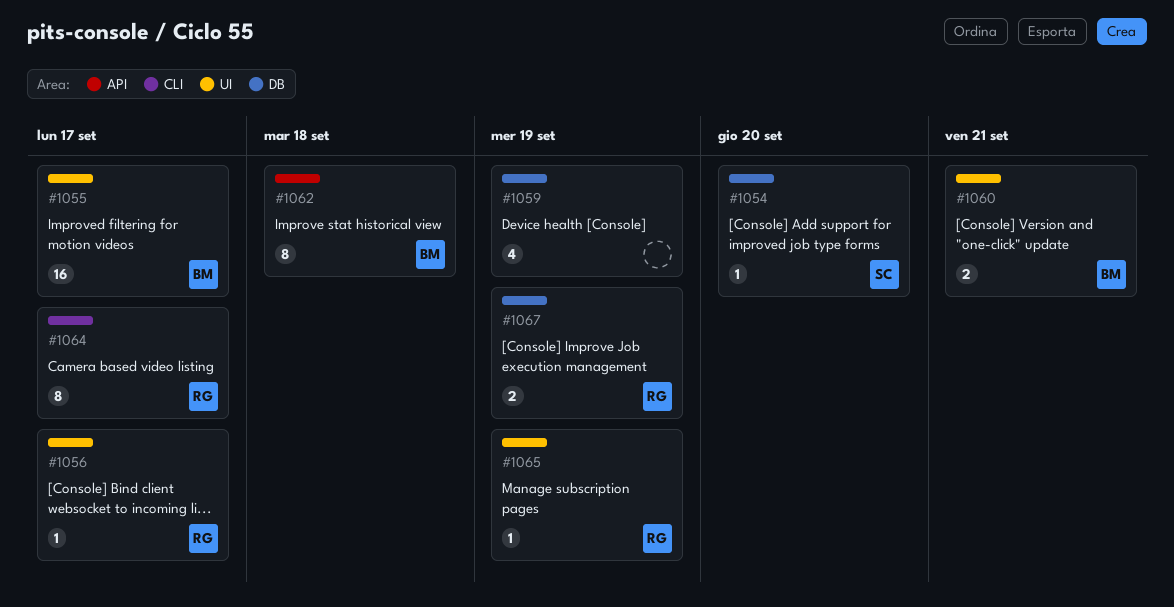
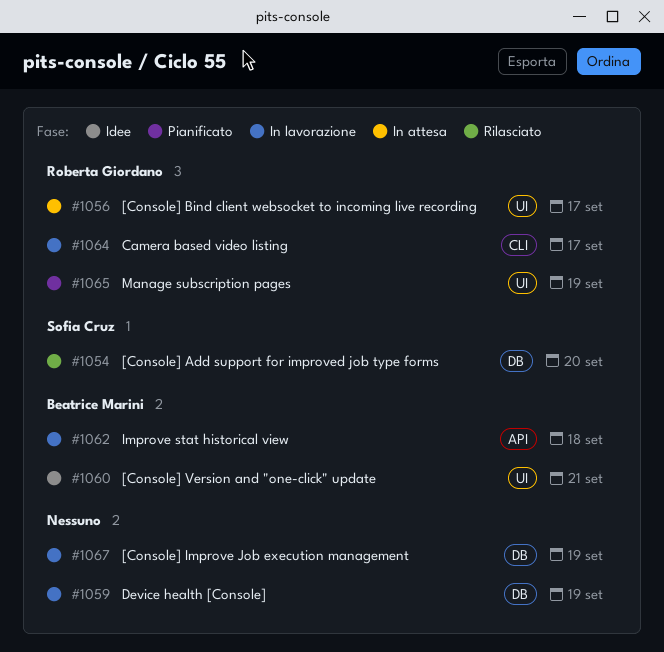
#1055: present -> none
#1067, owner: Roberta Giordano -> none

